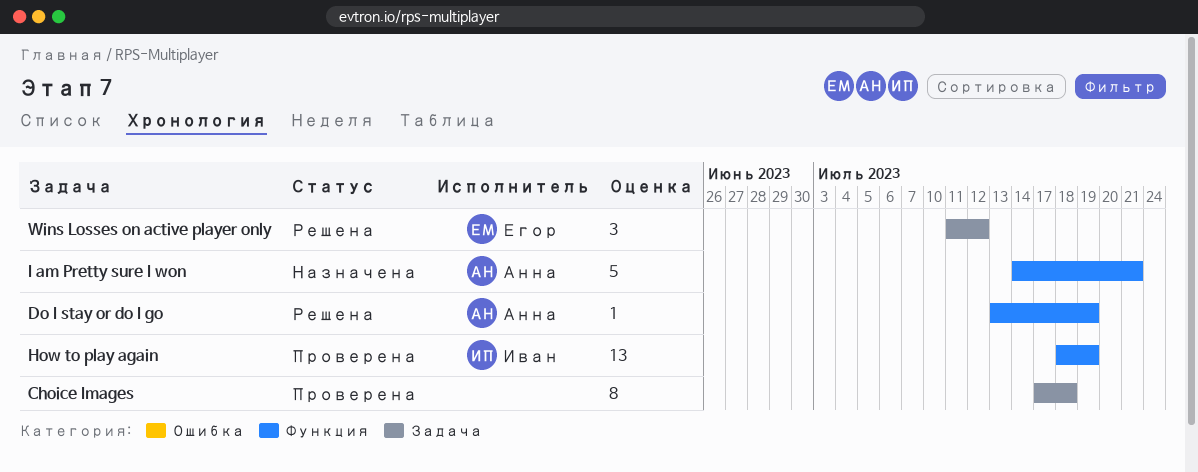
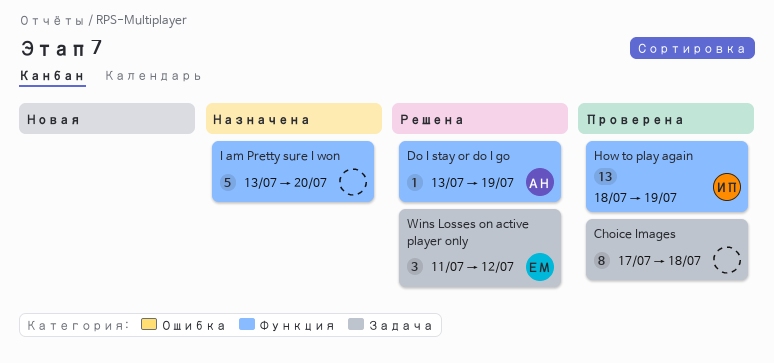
I am Pretty sure I won, owner: Анна -> none
I am Pretty sure I won, start: Jul 14 -> Jul 13
I am Pretty sure I won, due: Jul 21 -> Jul 20

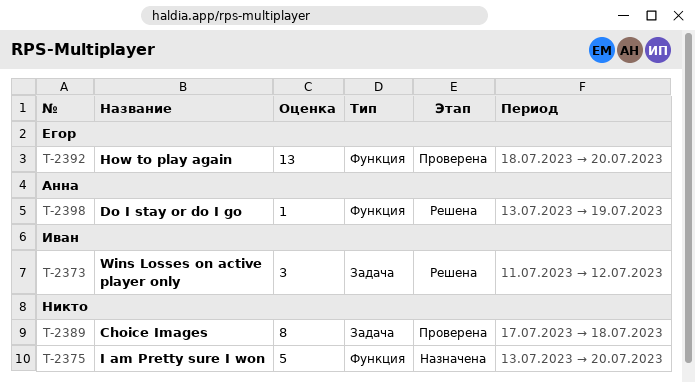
How to play again, owner: Иван -> Егор
How to play again, due: Jul 19 -> Jul 20
Wins Losses on active player only, owner: Егор -> Иван

